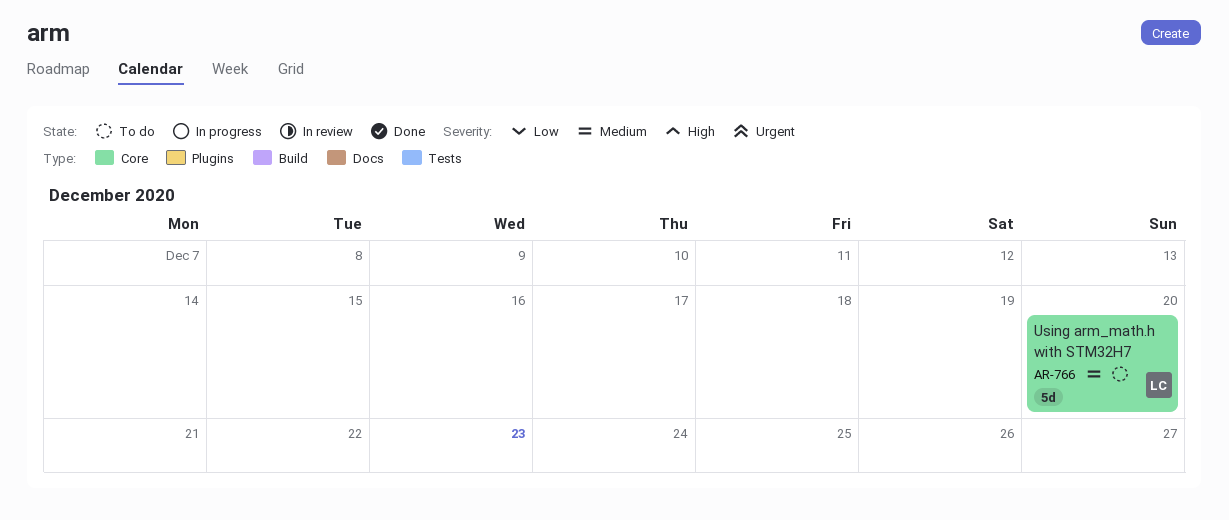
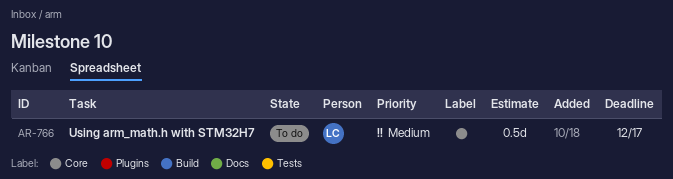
AR-766, estimate: 5d -> 0.5d
AR-766, due: Dec 20 -> Dec 17

